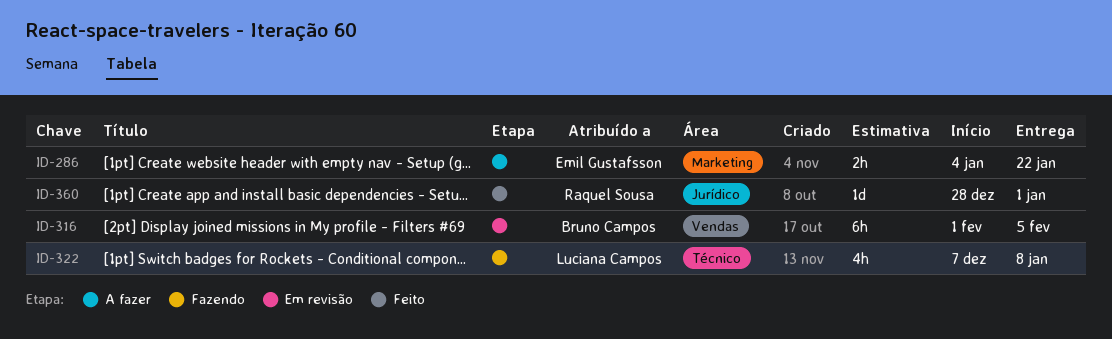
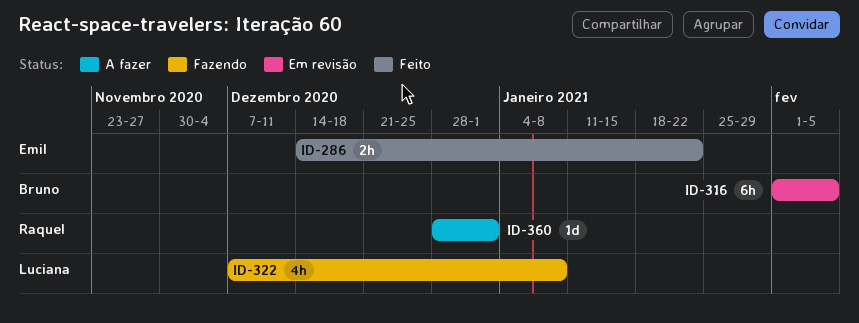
ID-286, status: A fazer -> Feito
ID-286, start: Jan 4 -> Dec 14
ID-360, status: Feito -> A fazer

